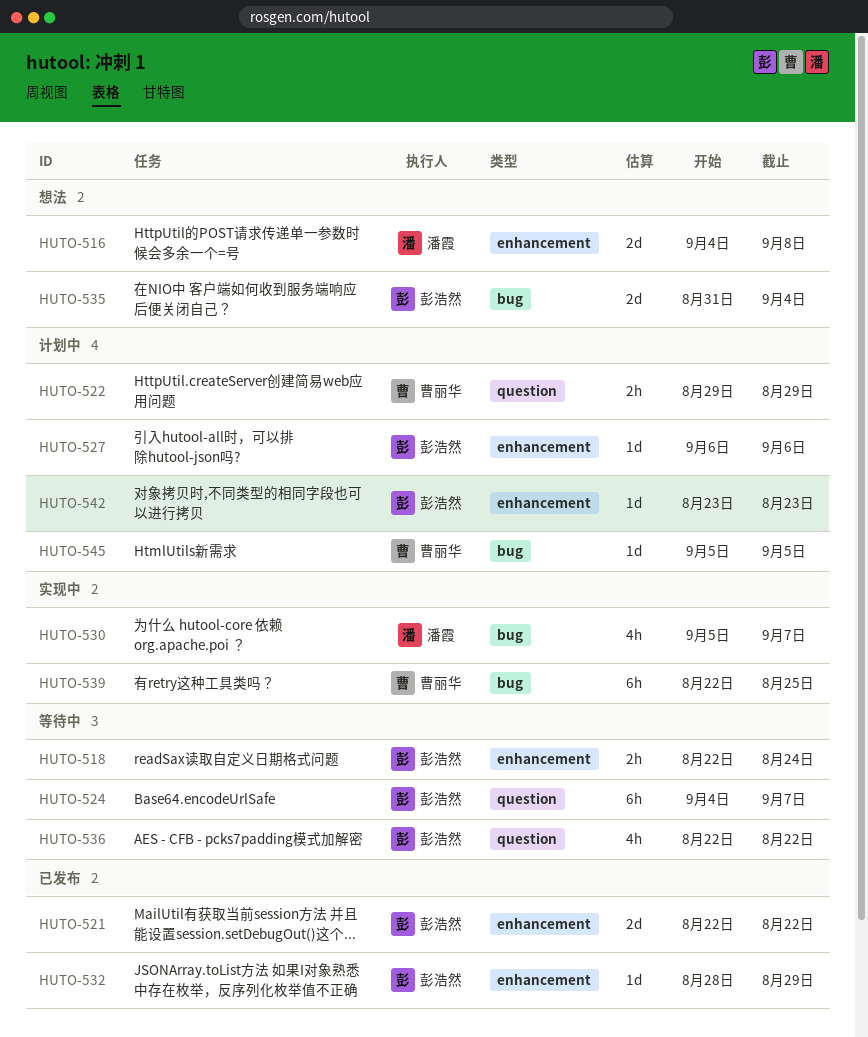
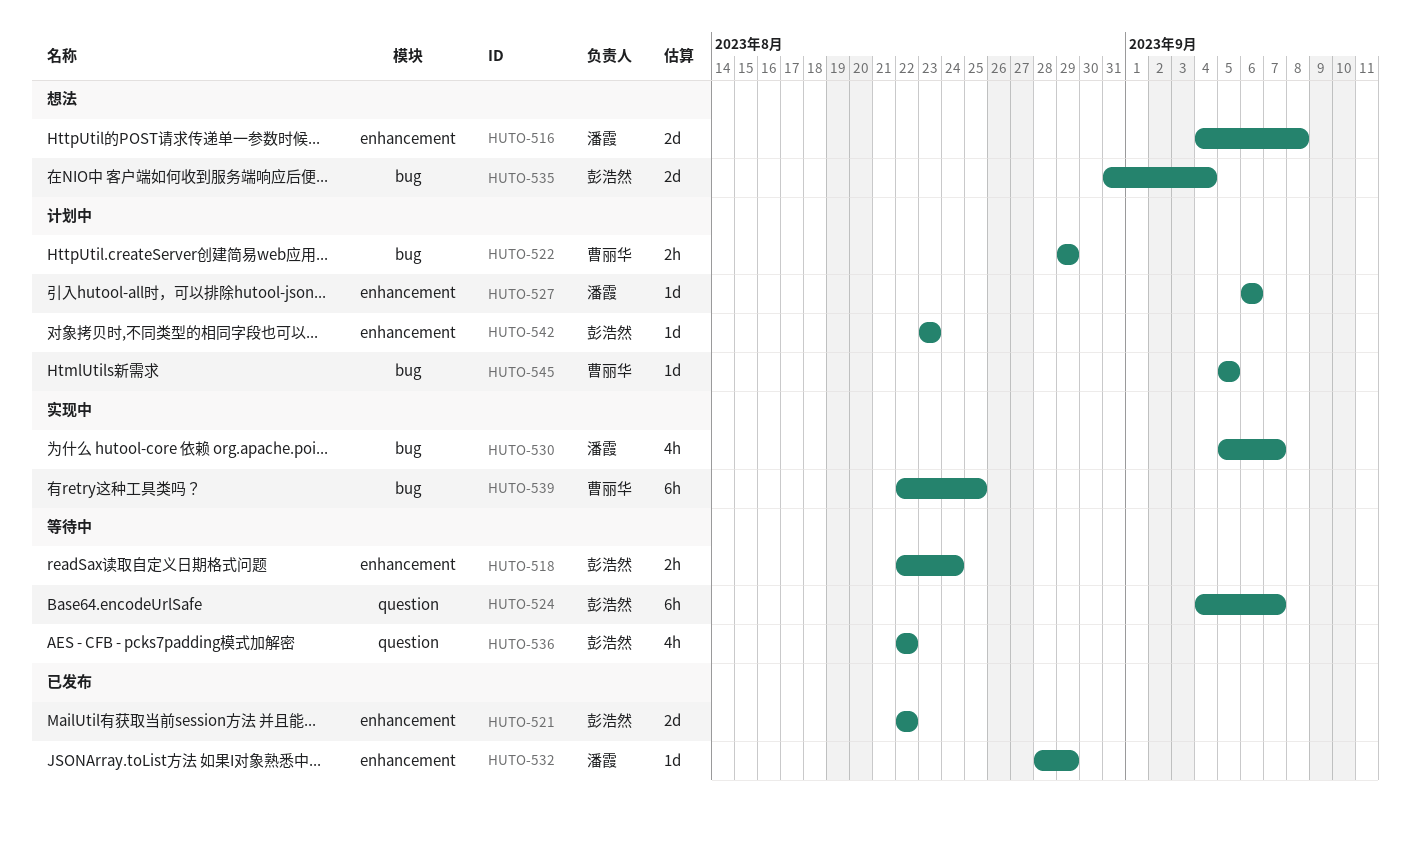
HUTO-522, label: question -> bug
HUTO-527, owner: 彭浩然 -> 潘霞
HUTO-532, owner: 彭浩然 -> 潘霞

